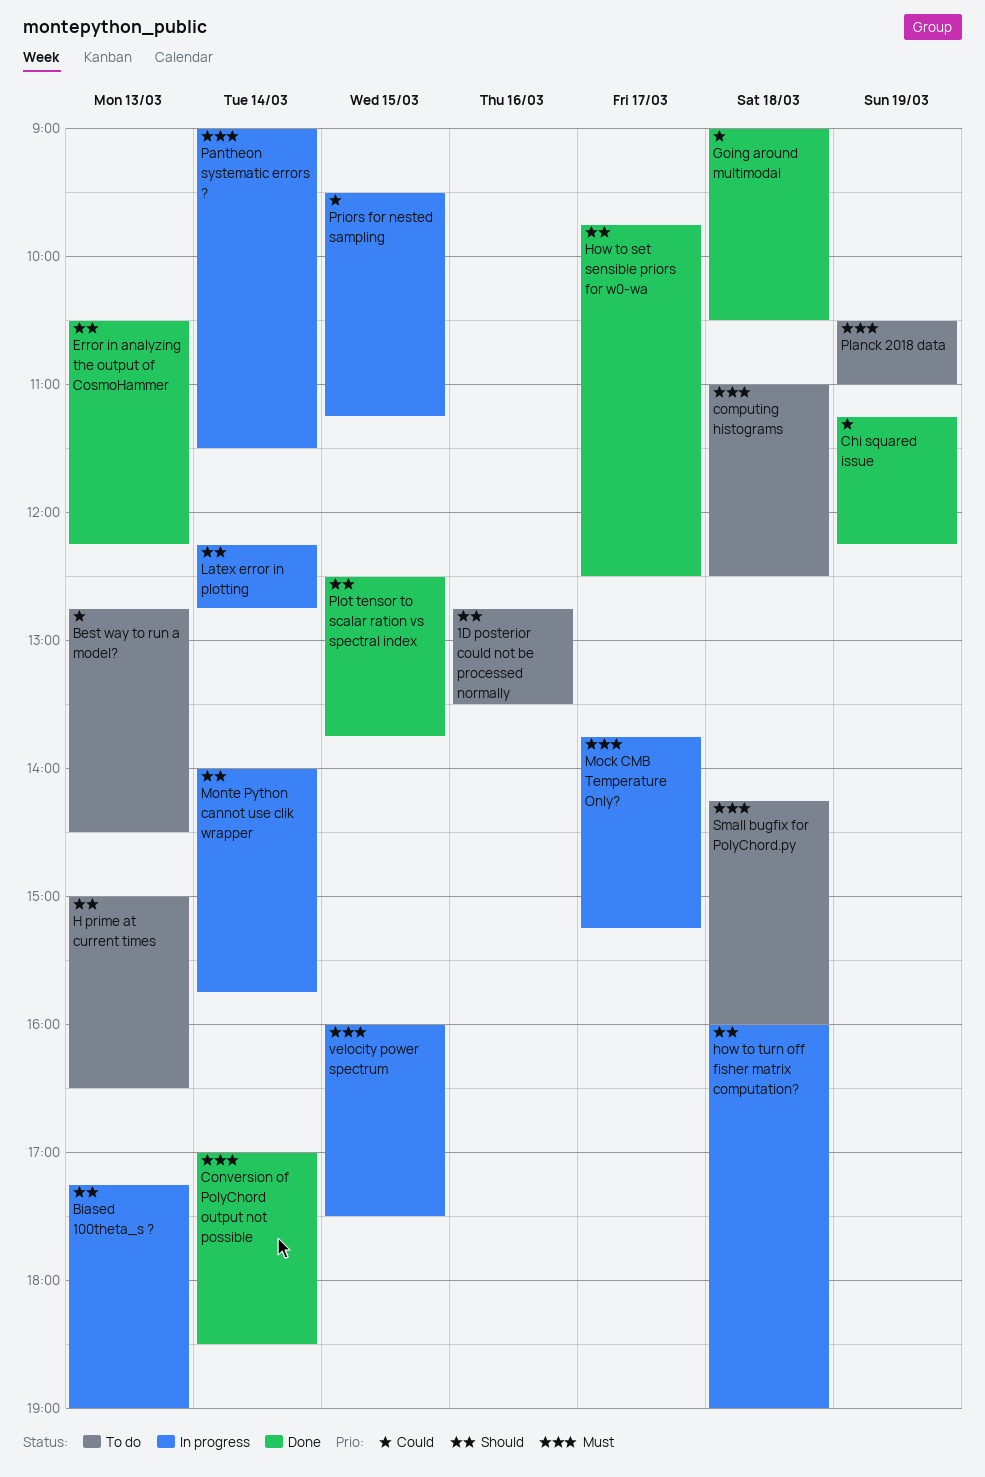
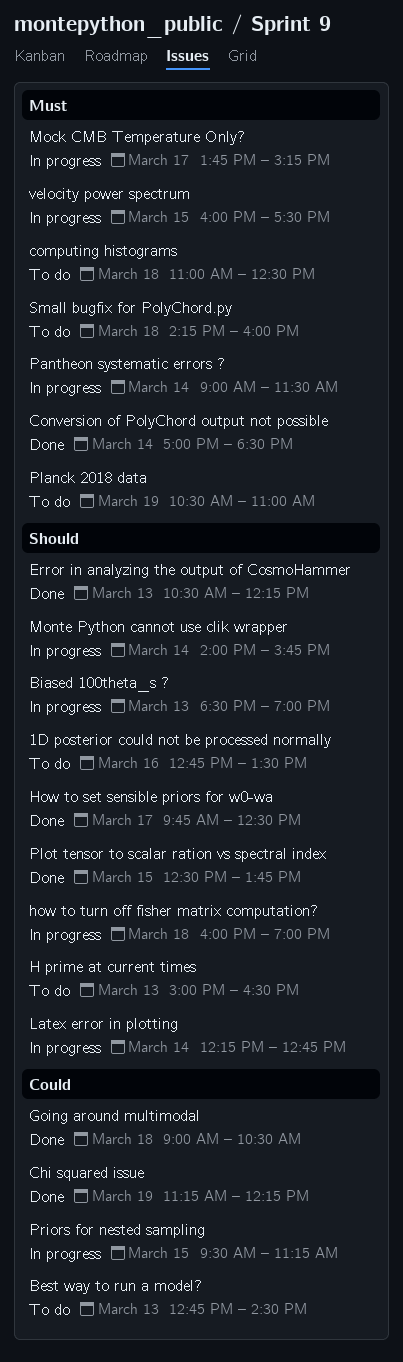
Biased 100theta_s ?, begins: 17:15 -> 18:30

